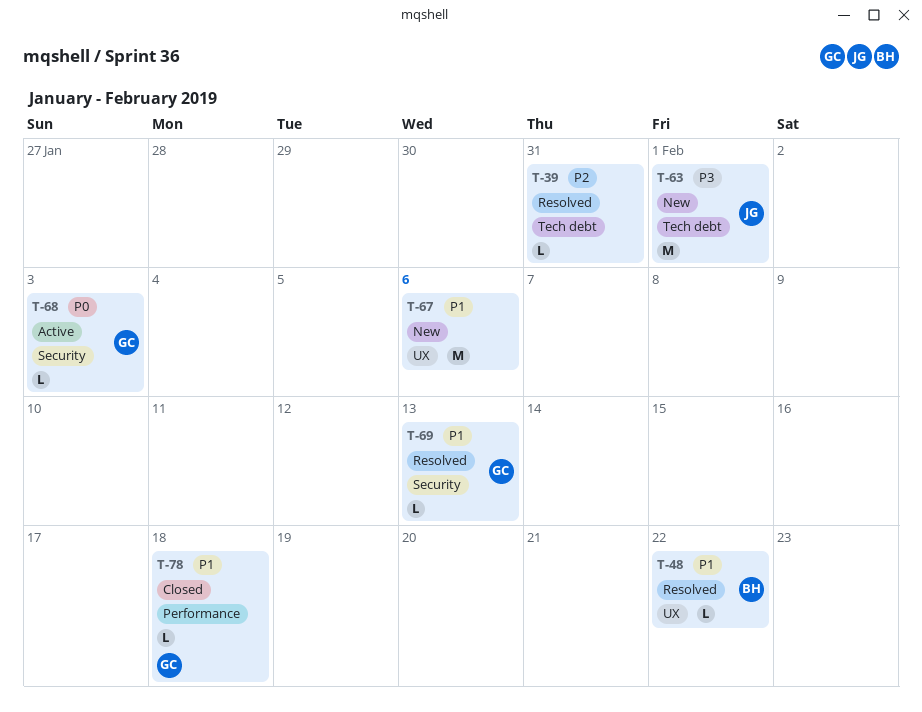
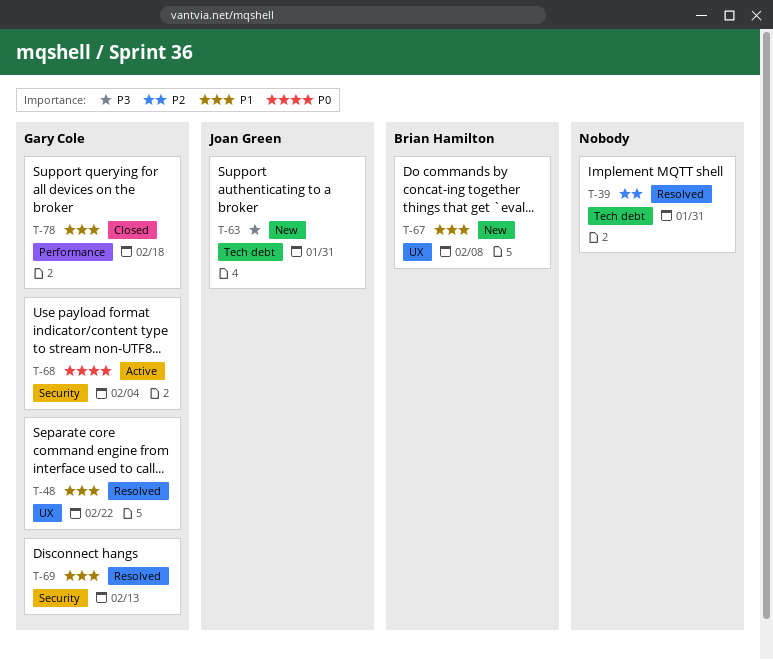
T-48, owner: Brian Hamilton -> Gary Cole
T-63, due: Feb 1 -> Jan 31
T-67, owner: none -> Brian Hamilton
T-67, due: Feb 6 -> Feb 8
T-68, due: Feb 3 -> Feb 4

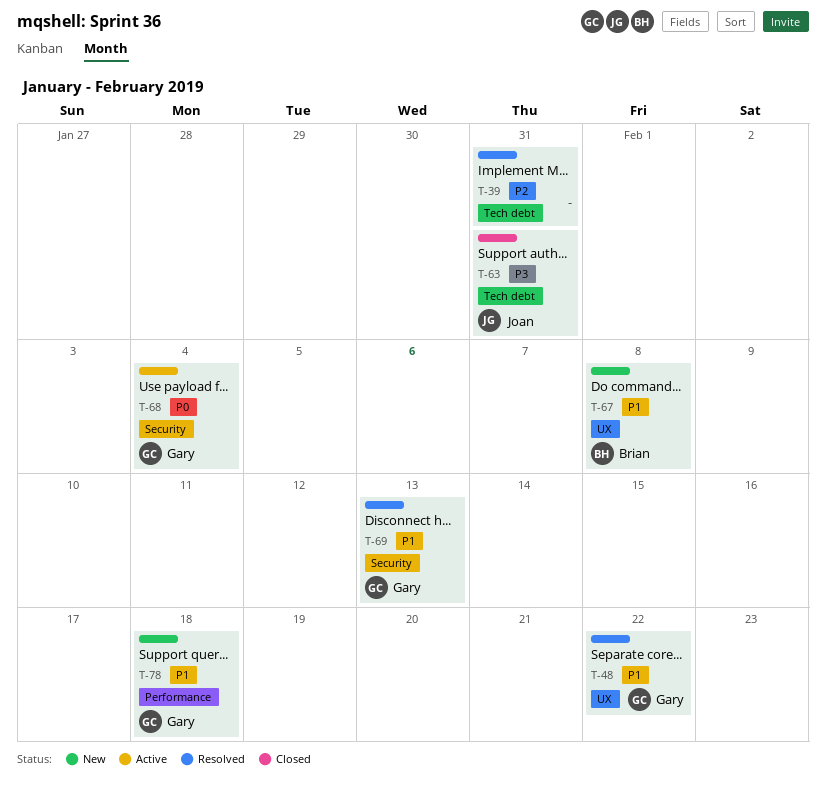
T-63, status: New -> Closed
T-78, status: Closed -> New

